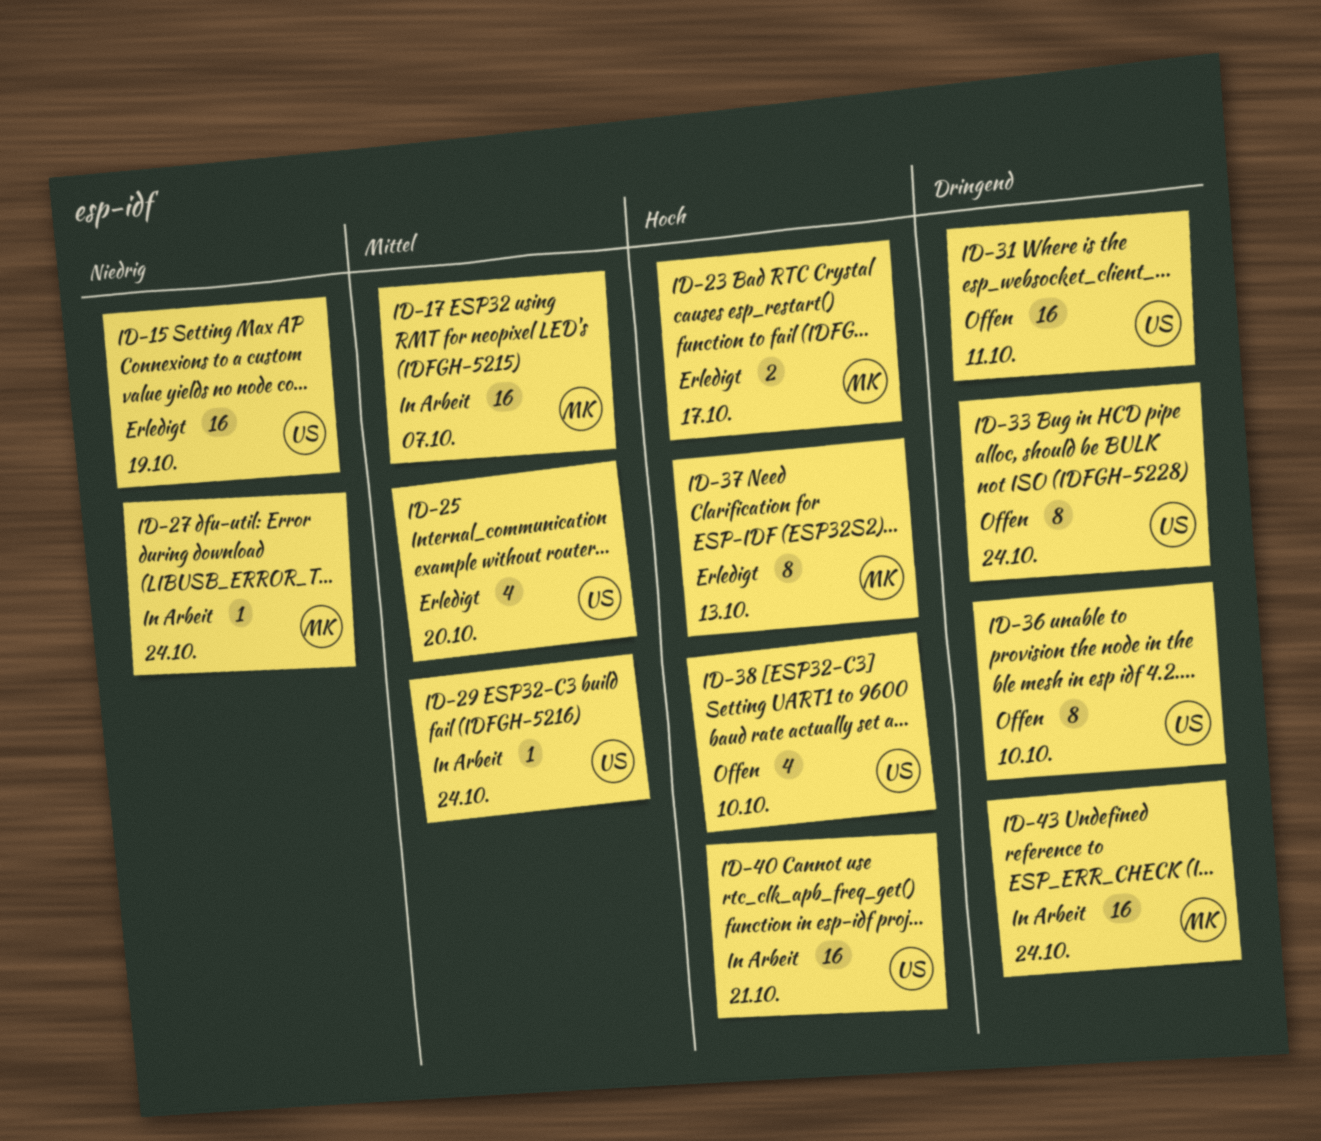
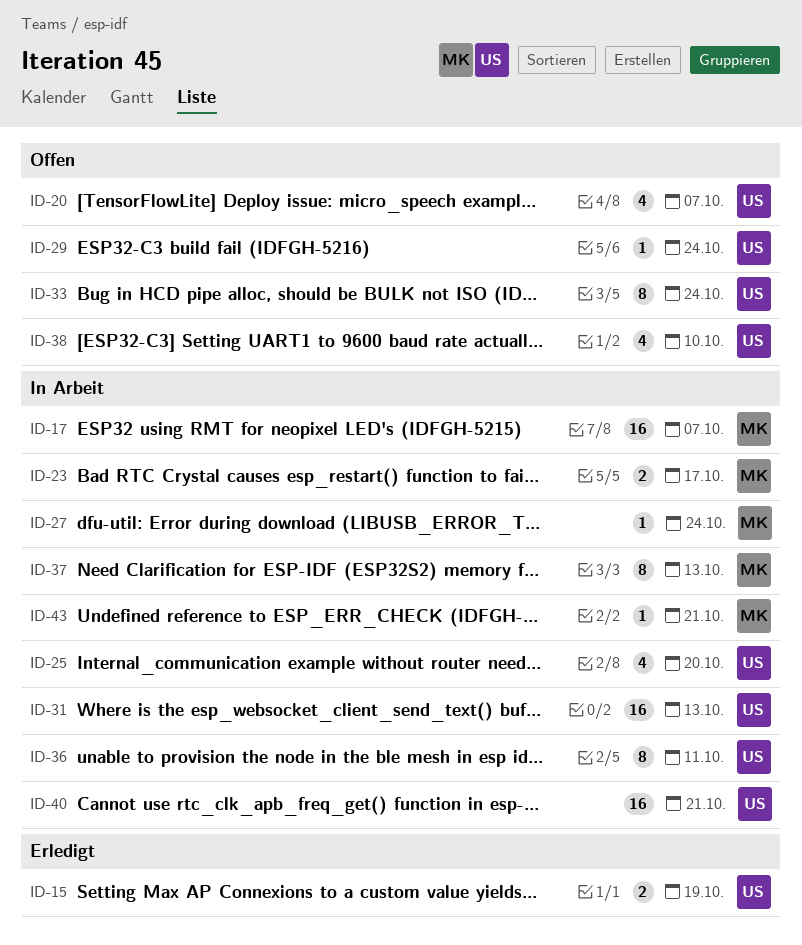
ID-15, estimate: 16 -> 2
ID-20: none -> present
ID-23, status: Erledigt -> In Arbeit
ID-25, status: Erledigt -> In Arbeit
ID-29, status: In Arbeit -> Offen
ID-31, status: Offen -> In Arbeit
ID-31, due: Oct 11 -> Oct 13
ID-36, status: Offen -> In Arbeit
ID-36, due: Oct 10 -> Oct 11
ID-37, status: Erledigt -> In Arbeit
ID-43, estimate: 16 -> 1
ID-43, due: Oct 24 -> Oct 21

